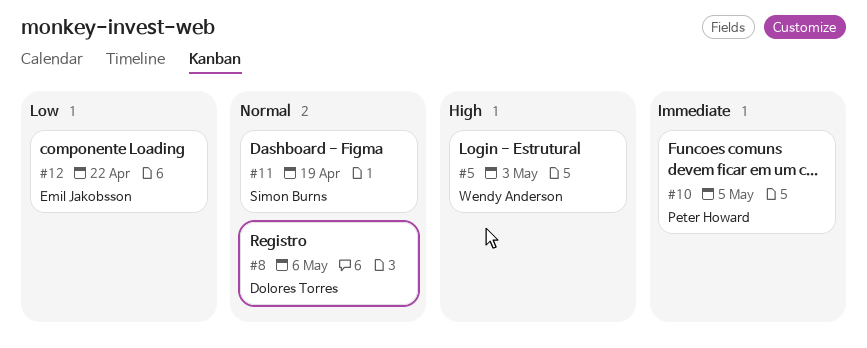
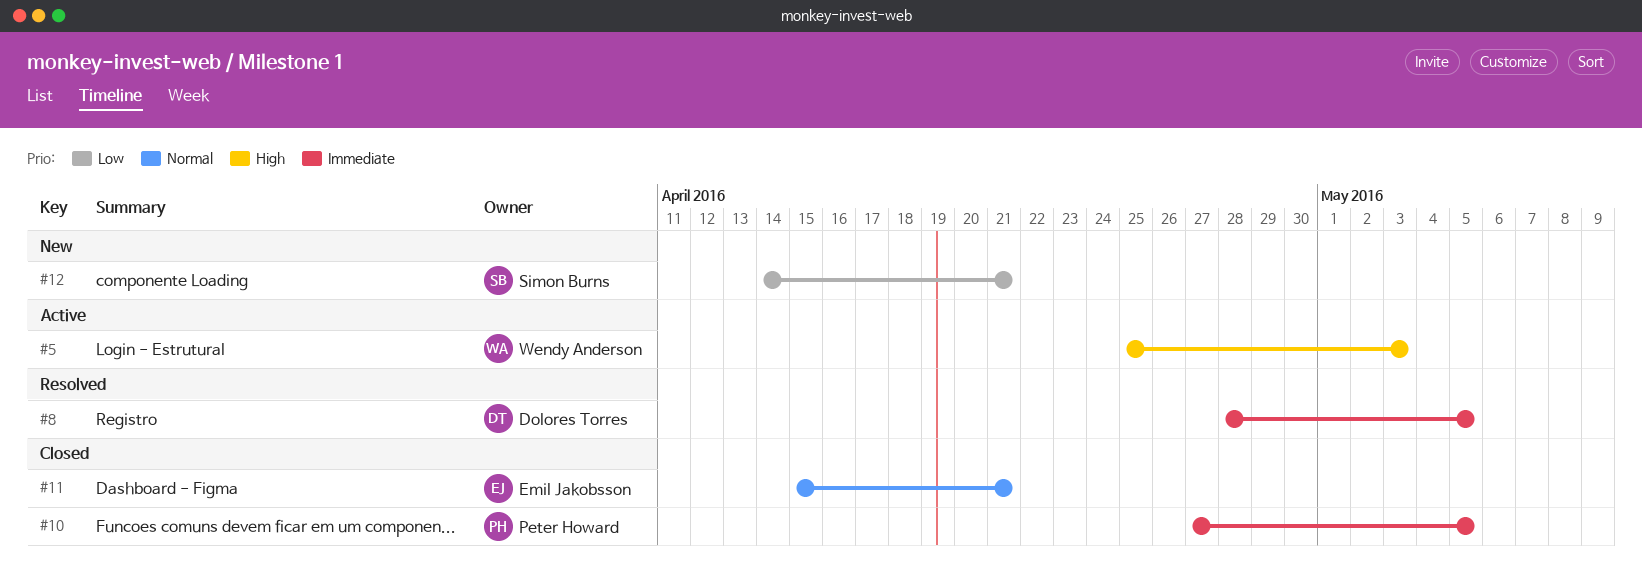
#8, priority: Normal -> Immediate
#8, due: May 6 -> May 5
#11, owner: Simon Burns -> Emil Jakobsson
#11, due: Apr 19 -> Apr 21
#12, owner: Emil Jakobsson -> Simon Burns
#12, due: Apr 22 -> Apr 21

